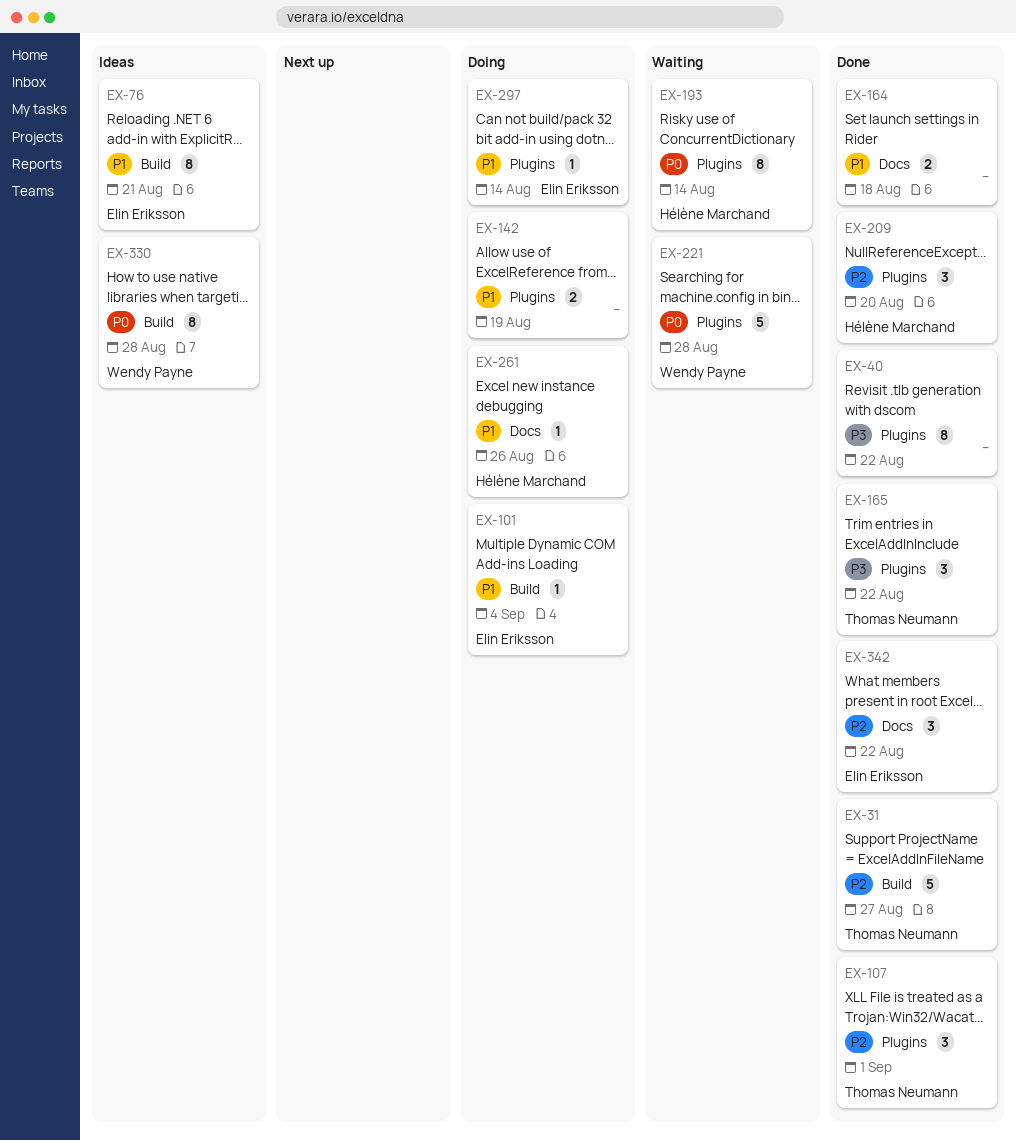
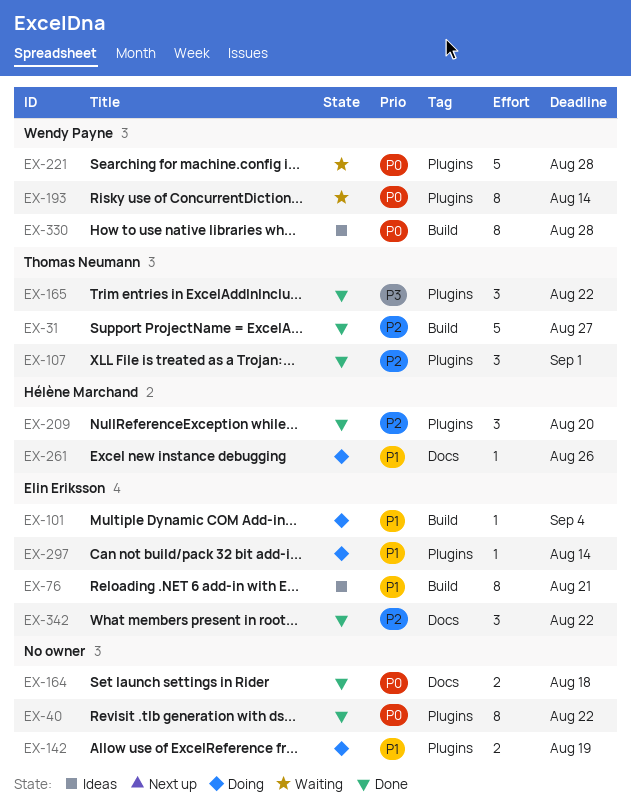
EX-40, priority: P3 -> P0
EX-164, priority: P1 -> P0
EX-193, owner: Hélène Marchand -> Wendy Payne

